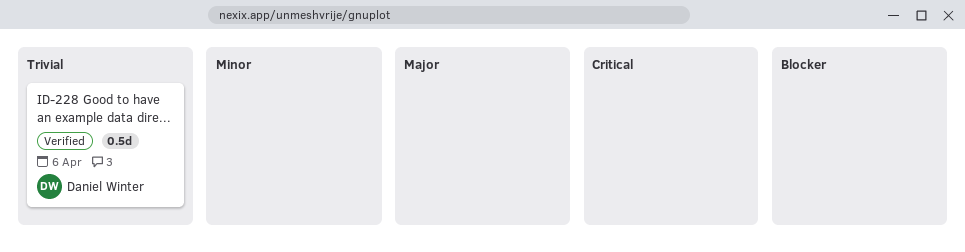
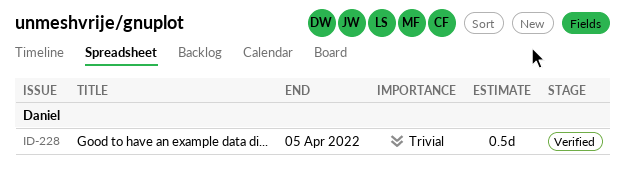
ID-228, due: Apr 6 -> Apr 5

